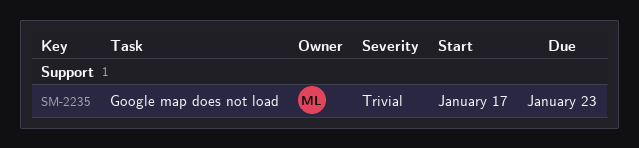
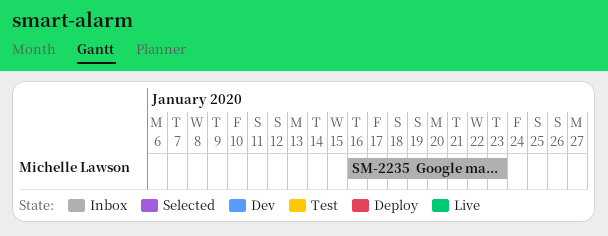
SM-2235, start: Jan 17 -> Jan 16

